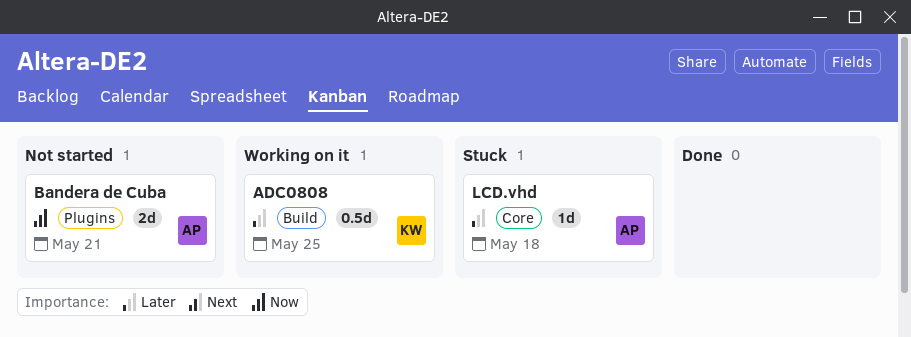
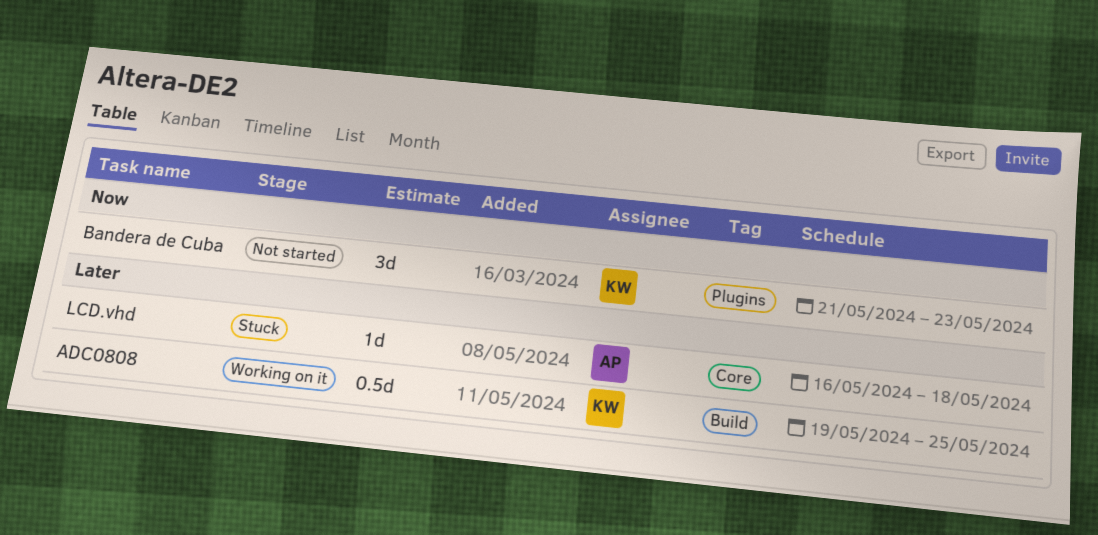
Bandera de Cuba, owner: AP -> KW
Bandera de Cuba, estimate: 2d -> 3d
Bandera de Cuba, due: May 21 -> May 23

